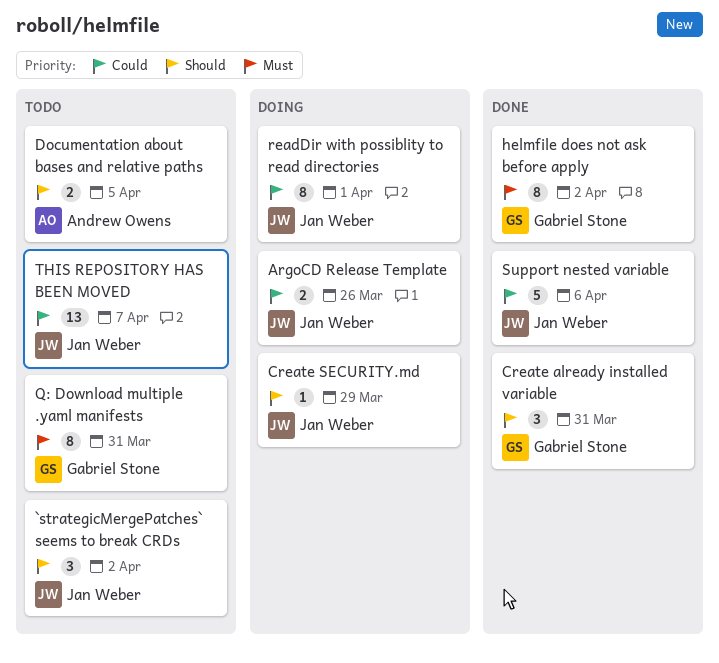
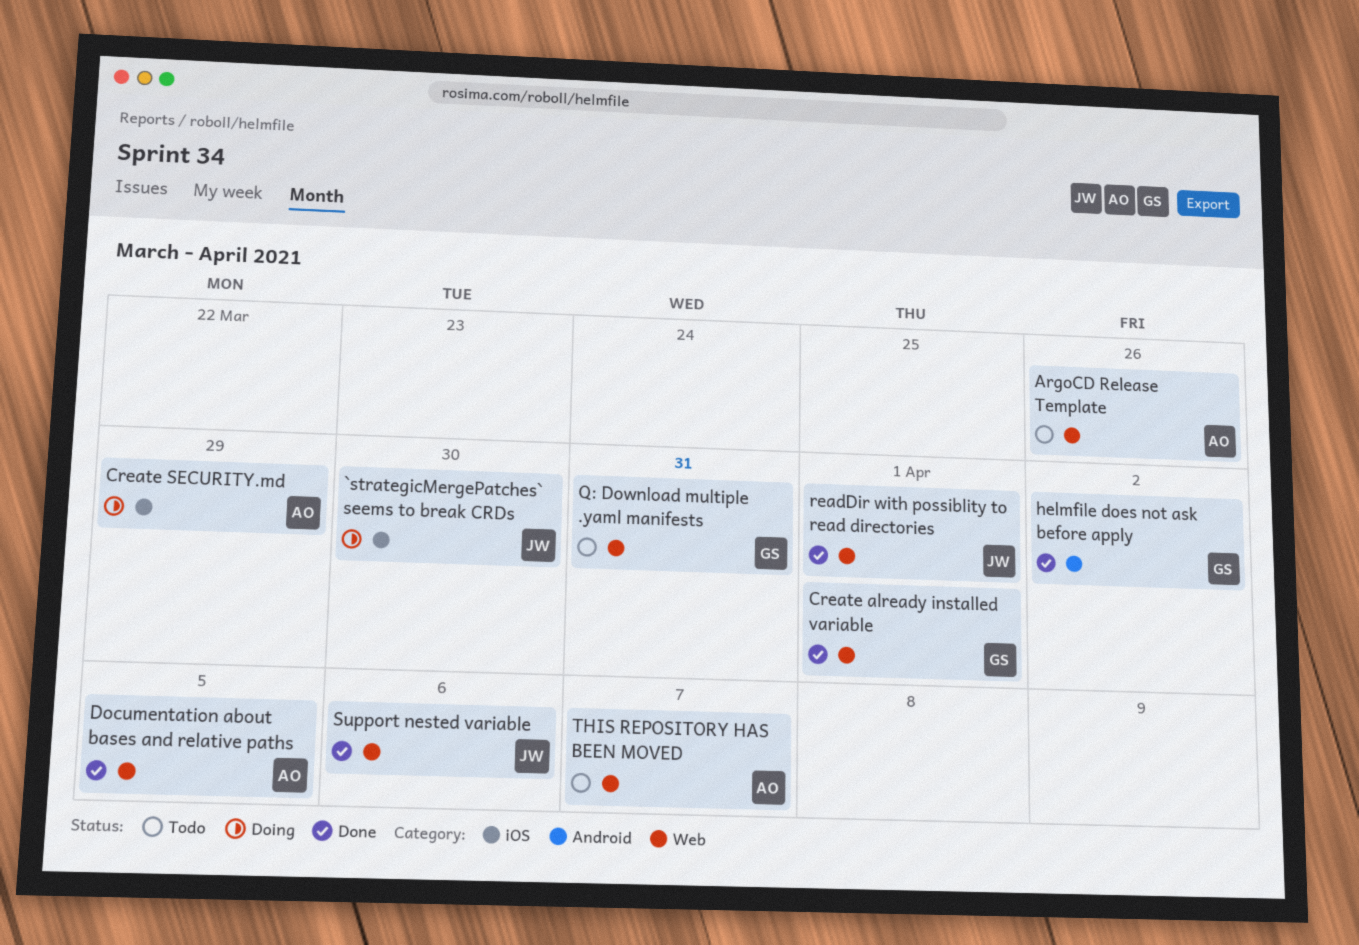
`strategicMergePatches` seems to break CRDs, status: Todo -> Doing
`strategicMergePatches` seems to break CRDs, due: Apr 2 -> Mar 30
ArgoCD Release Template, status: Doing -> Todo
ArgoCD Release Template, owner: Jan Weber -> Andrew Owens
Create already installed variable, due: Mar 31 -> Apr 1
Create SECURITY.md, owner: Jan Weber -> Andrew Owens
Documentation about bases and relative paths, status: Todo -> Done
readDir with possiblity to read directories, status: Doing -> Done
THIS REPOSITORY HAS BEEN MOVED, owner: Jan Weber -> Andrew Owens

